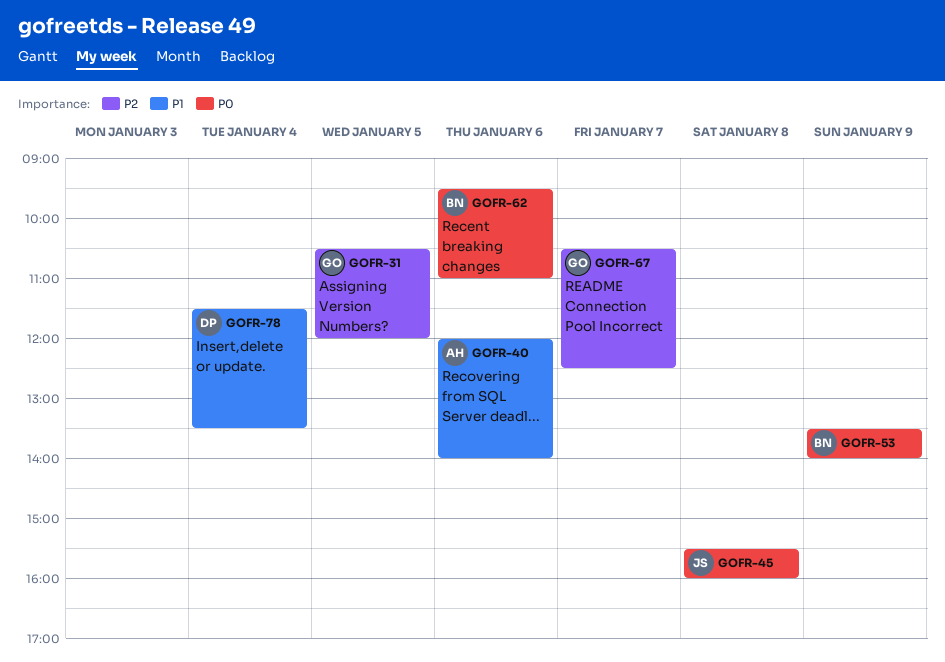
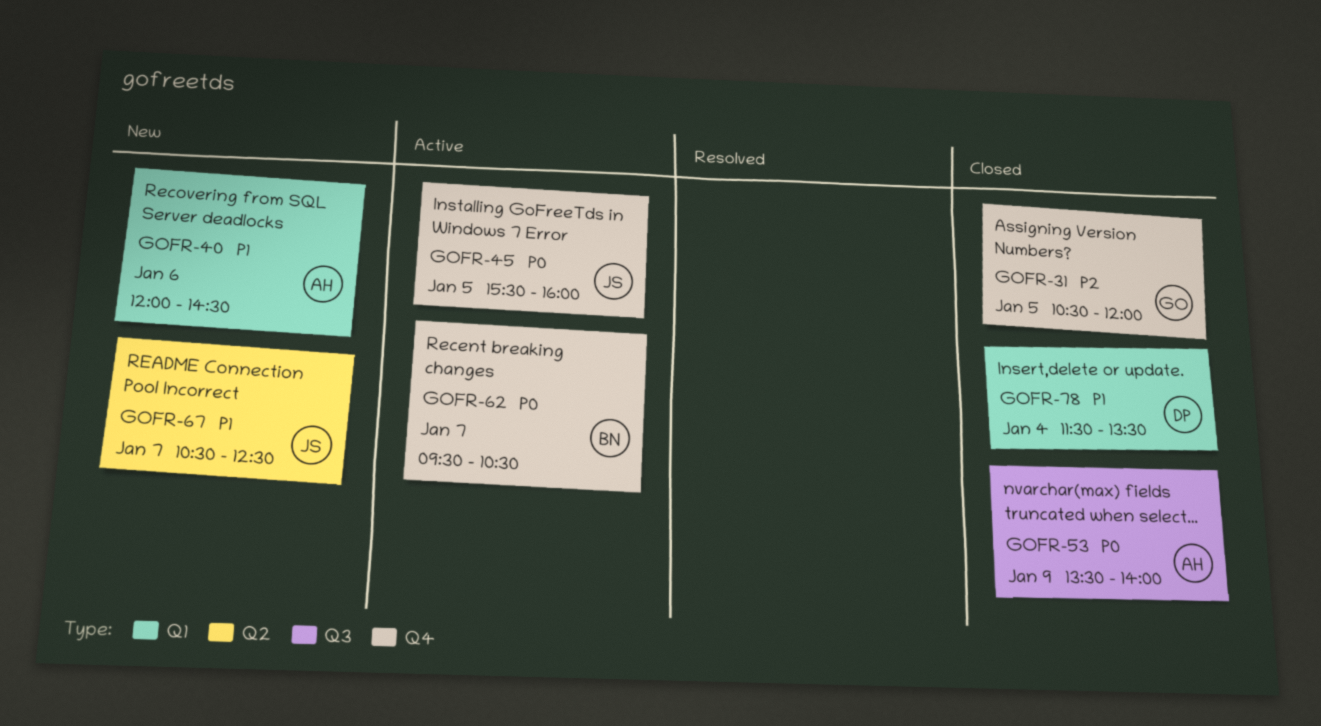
GOFR-40, ends: 14:00 -> 14:30
GOFR-45, day: Jan 8 -> Jan 5
GOFR-53, owner: BN -> AH
GOFR-62, day: Jan 6 -> Jan 7
GOFR-62, ends: 11:00 -> 10:30
GOFR-67, owner: GO -> JS
GOFR-67, priority: P2 -> P1

